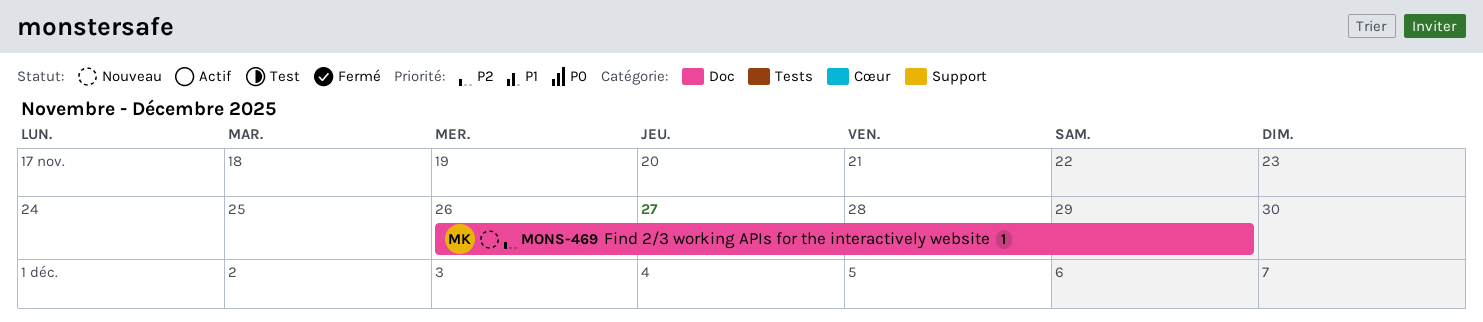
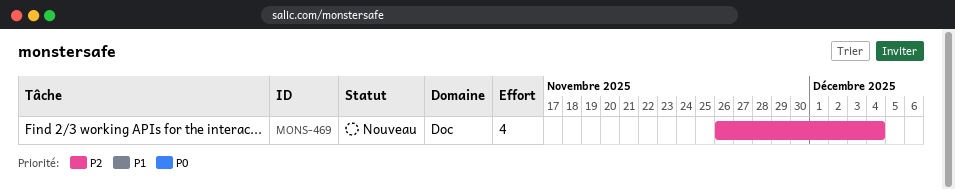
MONS-469, estimate: 1 -> 4
MONS-469, due: Nov 29 -> Dec 4

